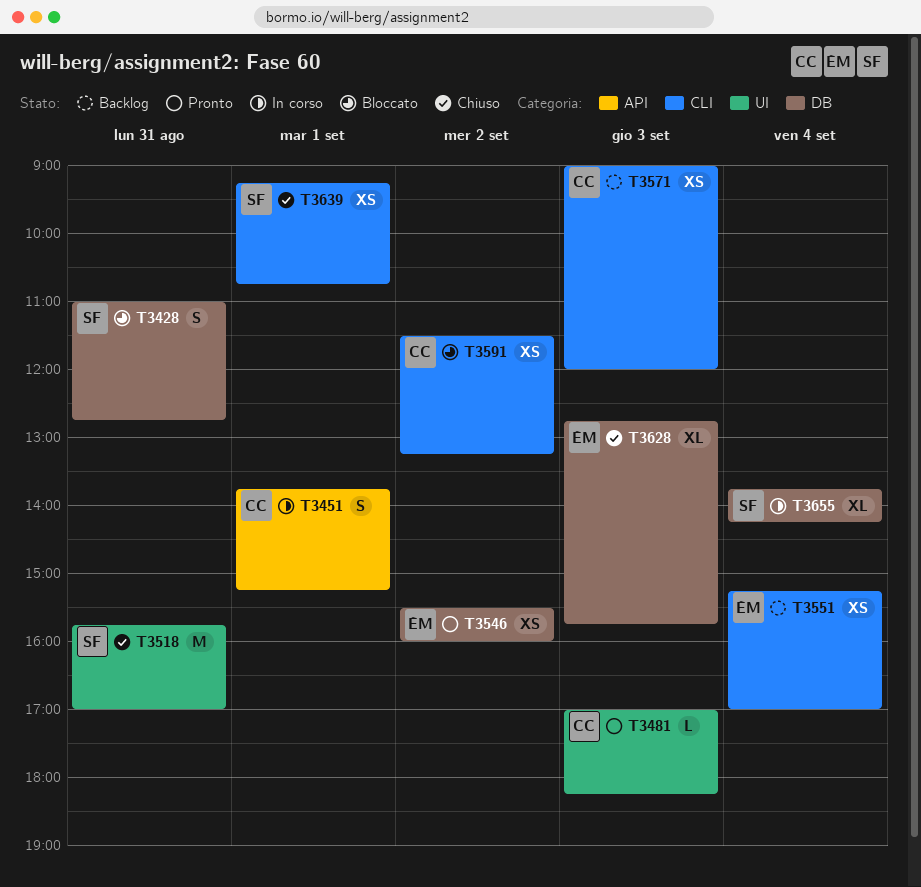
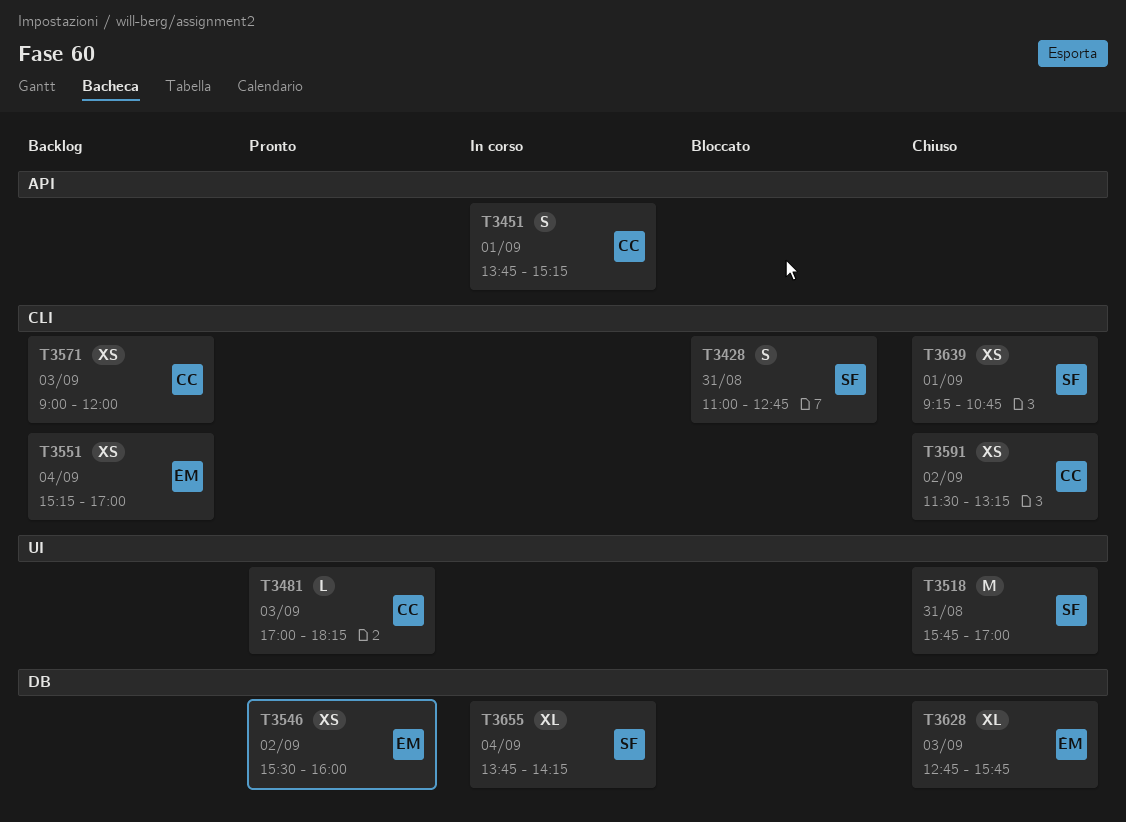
T3428, label: DB -> CLI
T3591, status: Bloccato -> Chiuso

